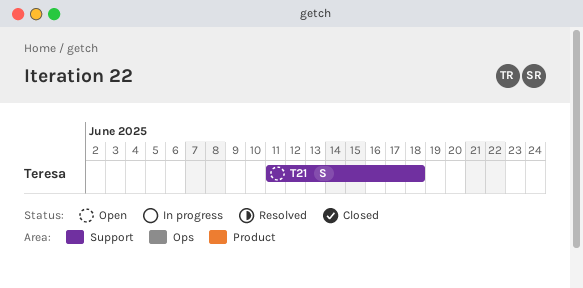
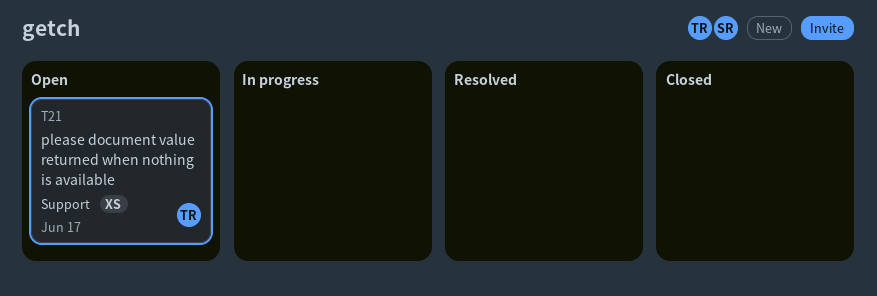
T21, estimate: S -> XS
T21, due: Jun 18 -> Jun 17

